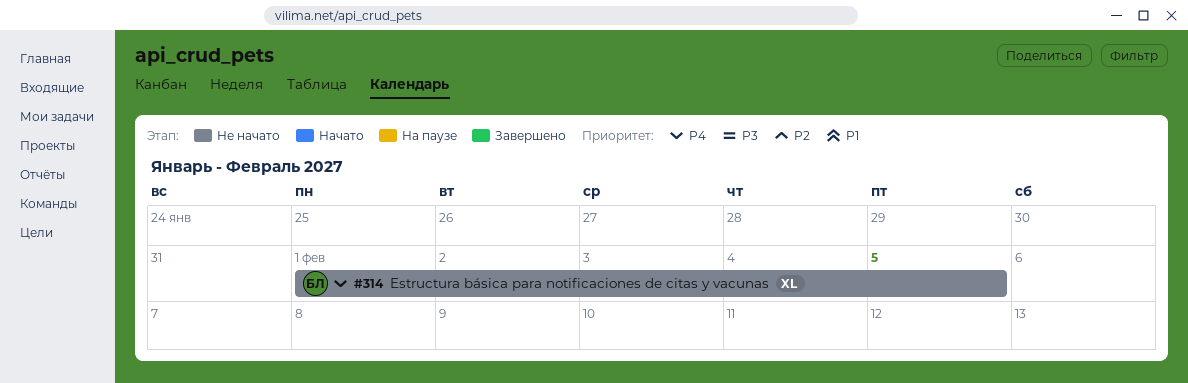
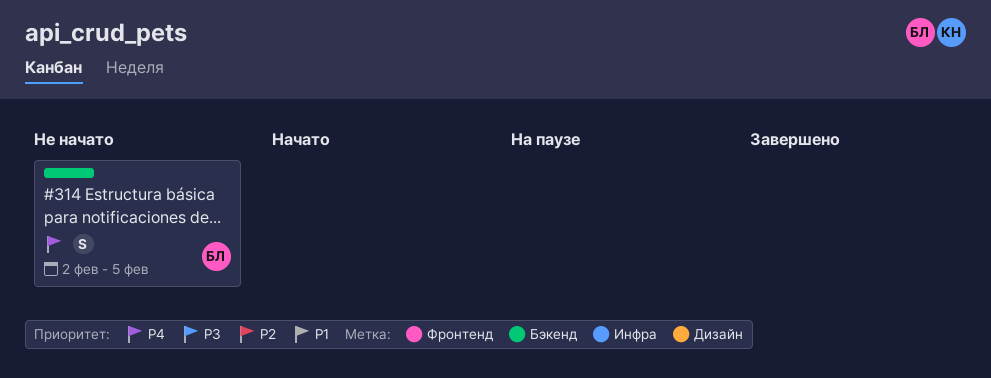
#314, estimate: XL -> S
#314, start: Feb 1 -> Feb 2

